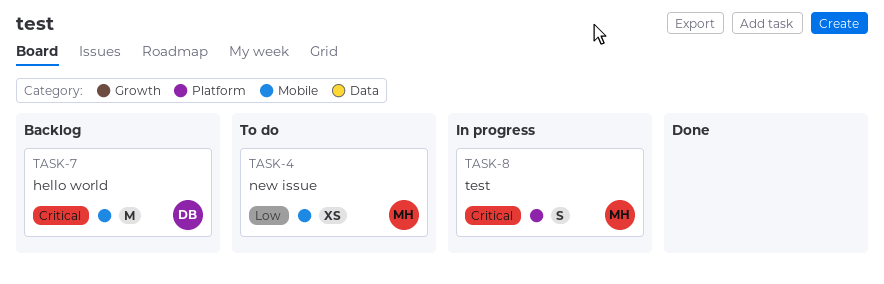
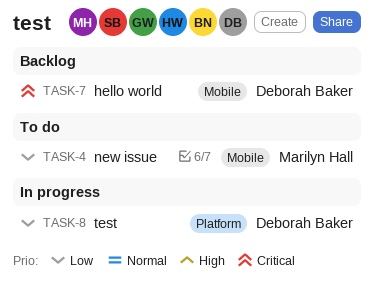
TASK-8, owner: Marilyn Hall -> Deborah Baker
TASK-8, priority: Critical -> Low

